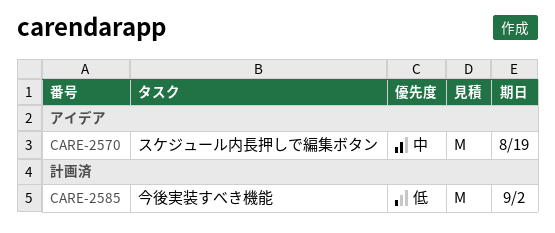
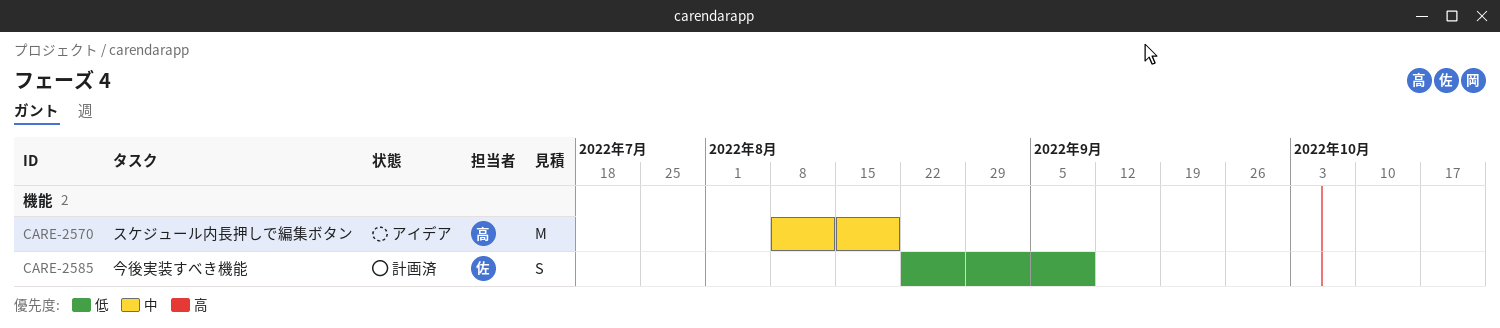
CARE-2585, estimate: M -> S
CARE-2585, due: Sep 2 -> Sep 9

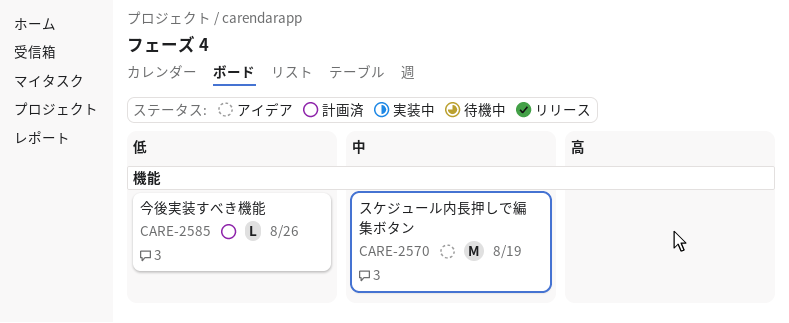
CARE-2585, estimate: S -> L
CARE-2585, due: Sep 9 -> Aug 26

